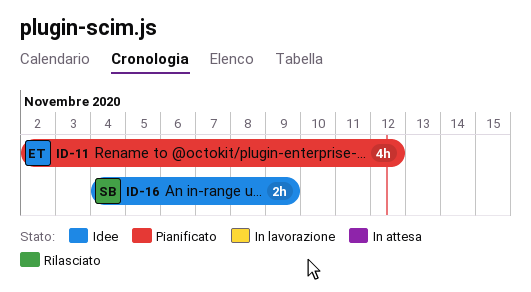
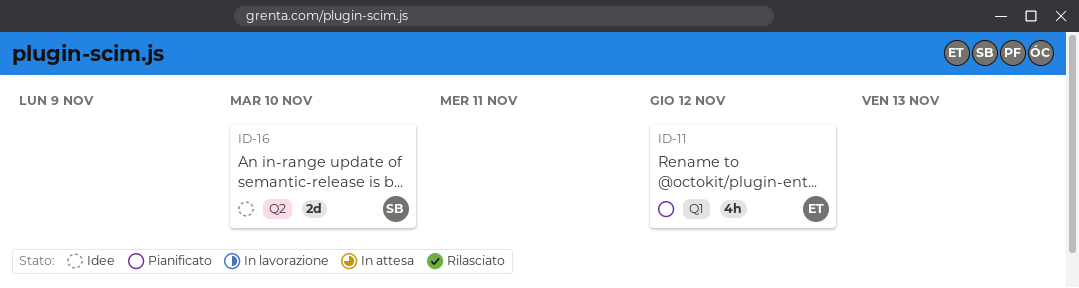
ID-16, estimate: 2h -> 2d
ID-16, due: Nov 9 -> Nov 10

